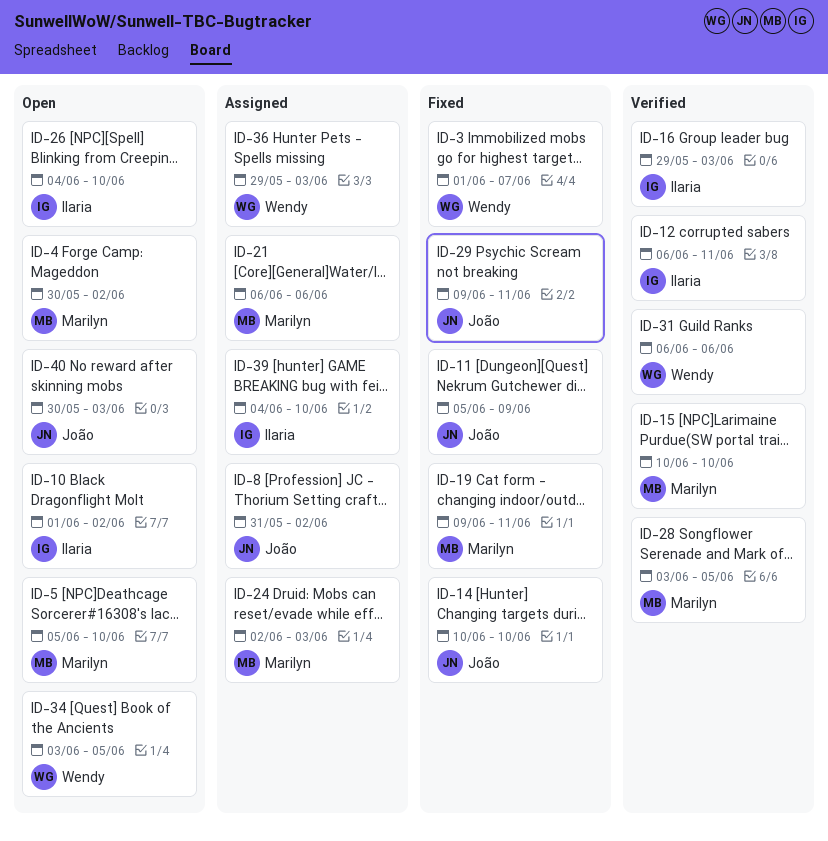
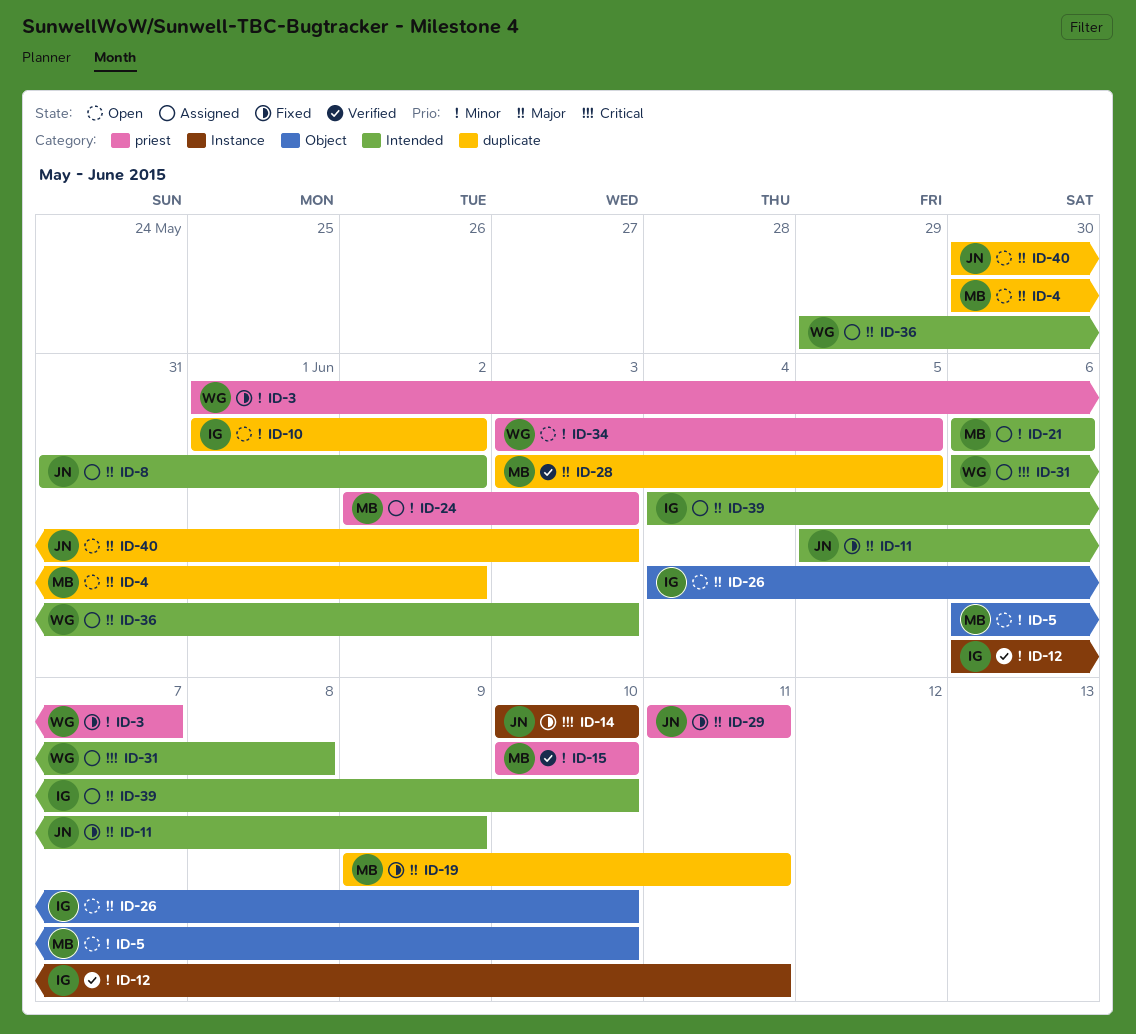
ID-5, start: Jun 5 -> Jun 6
ID-16: present -> none
ID-29, start: Jun 9 -> Jun 11
ID-31, status: Verified -> Assigned
ID-31, due: Jun 6 -> Jun 8

